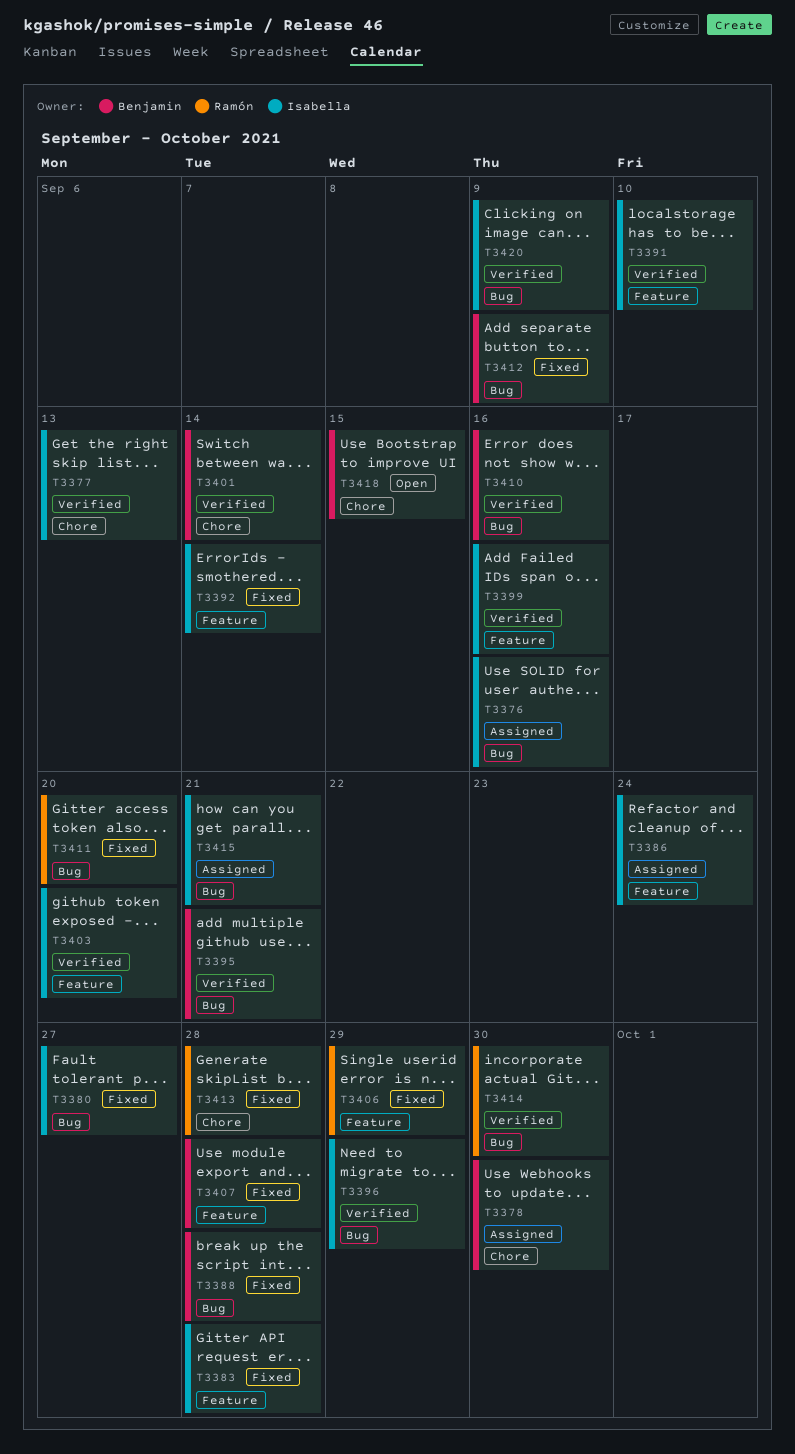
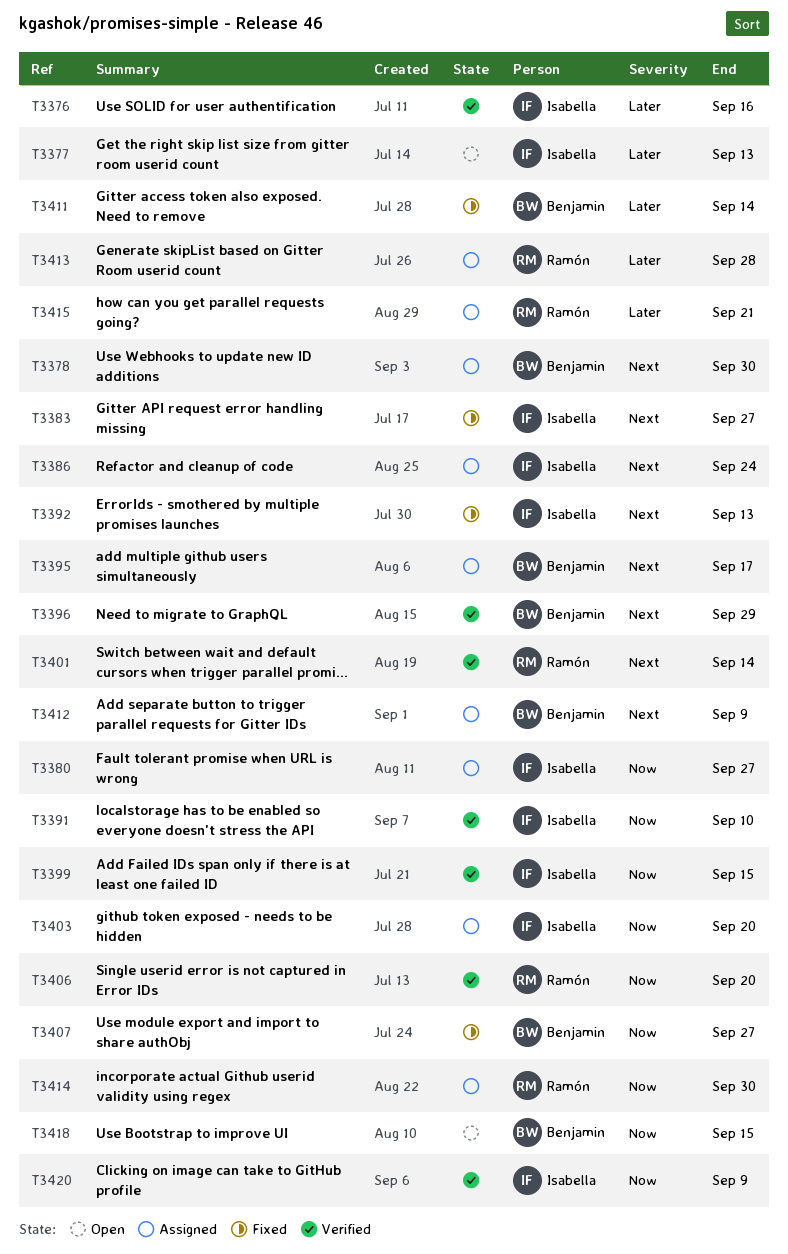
T3376, status: Assigned -> Verified
T3377, status: Verified -> Open
T3380, status: Fixed -> Assigned
T3383, due: Sep 28 -> Sep 27
T3388: present -> none
T3392, due: Sep 14 -> Sep 13
T3395, status: Verified -> Assigned
T3395, due: Sep 21 -> Sep 17
T3396, owner: Isabella -> Benjamin
T3399, due: Sep 16 -> Sep 15
T3401, owner: Benjamin -> Ramón
T3403, status: Verified -> Assigned
T3406, status: Fixed -> Verified
T3406, due: Sep 29 -> Sep 20
T3407, due: Sep 28 -> Sep 27
T3410: present -> none
T3411, owner: Ramón -> Benjamin
T3411, due: Sep 20 -> Sep 14
T3412, status: Fixed -> Assigned
T3413, status: Fixed -> Assigned
T3414, status: Verified -> Assigned
T3415, owner: Isabella -> Ramón

